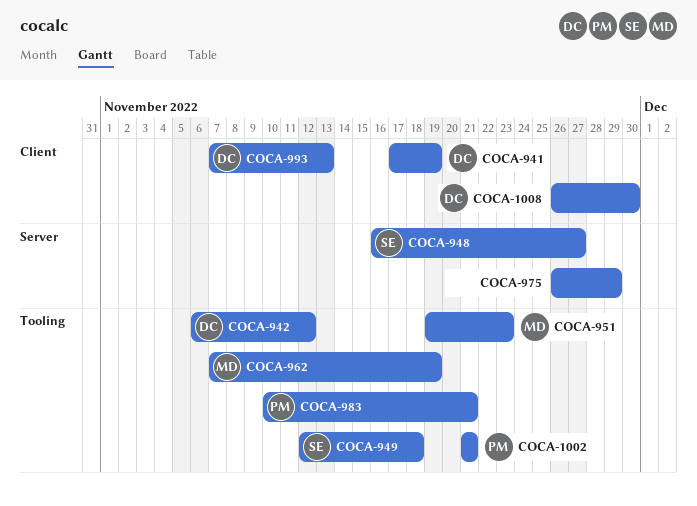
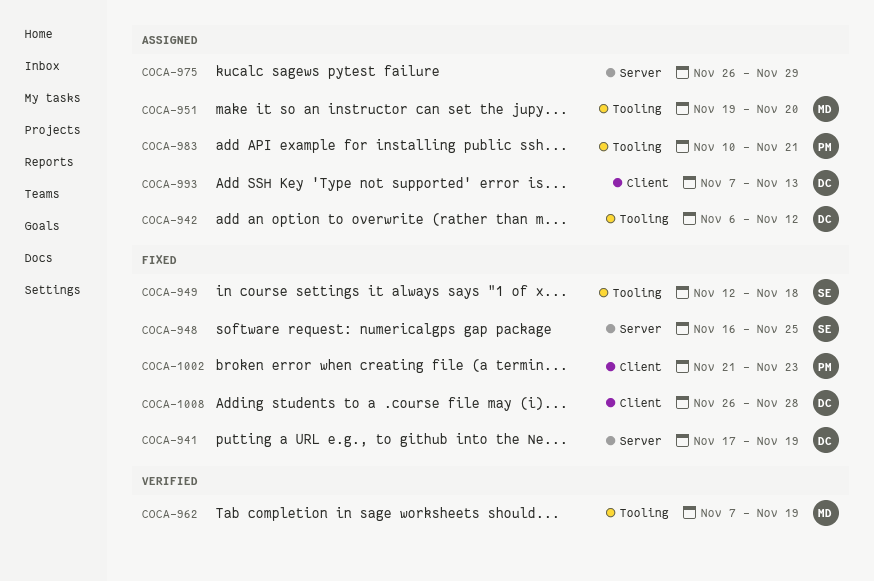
COCA-941, label: Client -> Server
COCA-948, due: Nov 27 -> Nov 25
COCA-951, due: Nov 23 -> Nov 20
COCA-1002, label: Tooling -> Client
COCA-1002, due: Nov 21 -> Nov 23
COCA-1008, due: Nov 30 -> Nov 28

